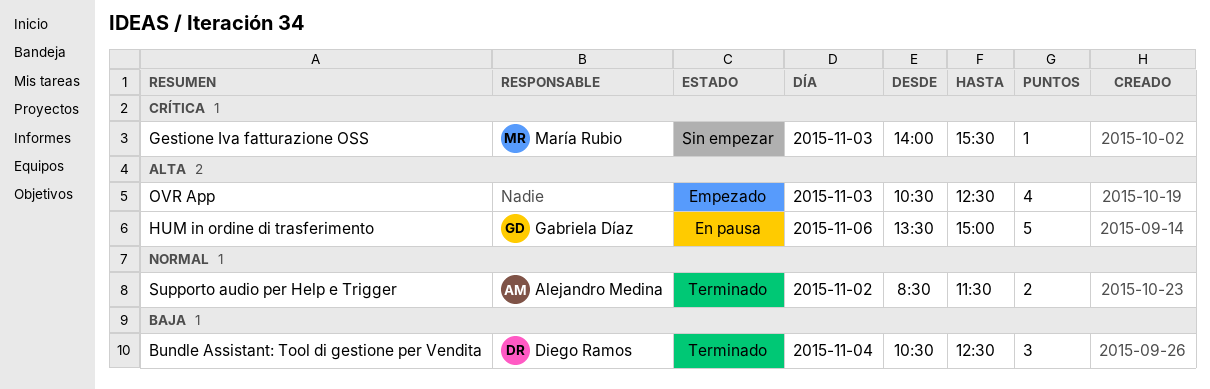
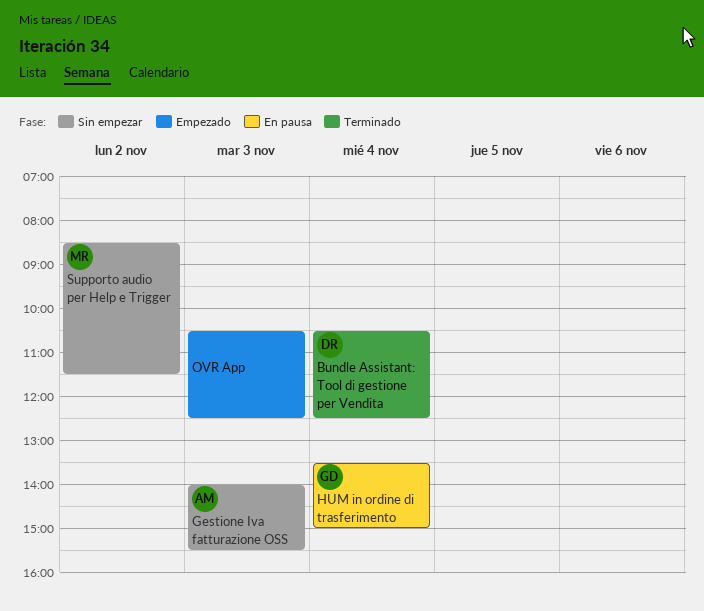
Gestione Iva fatturazione OSS, owner: María Rubio -> Alejandro Medina
HUM in ordine di trasferimento, day: Nov 6 -> Nov 4
Supporto audio per Help e Trigger, status: Terminado -> Sin empezar
Supporto audio per Help e Trigger, owner: Alejandro Medina -> María Rubio

